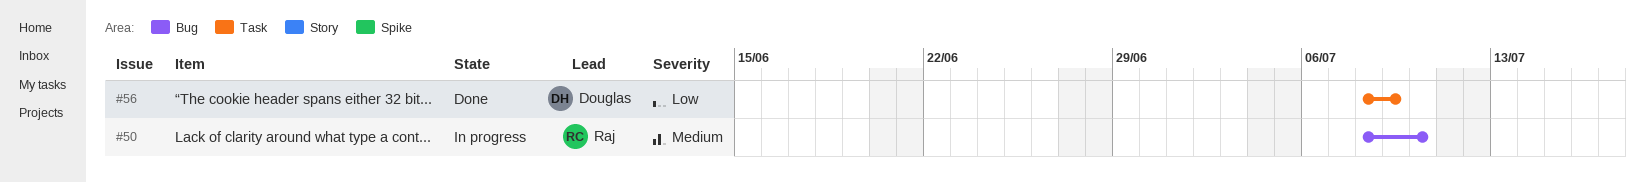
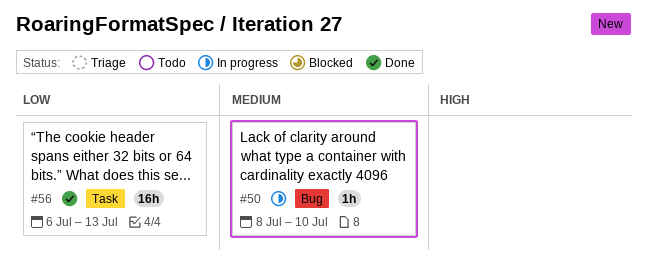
#56, start: Jul 8 -> Jul 6
#56, due: Jul 9 -> Jul 13

